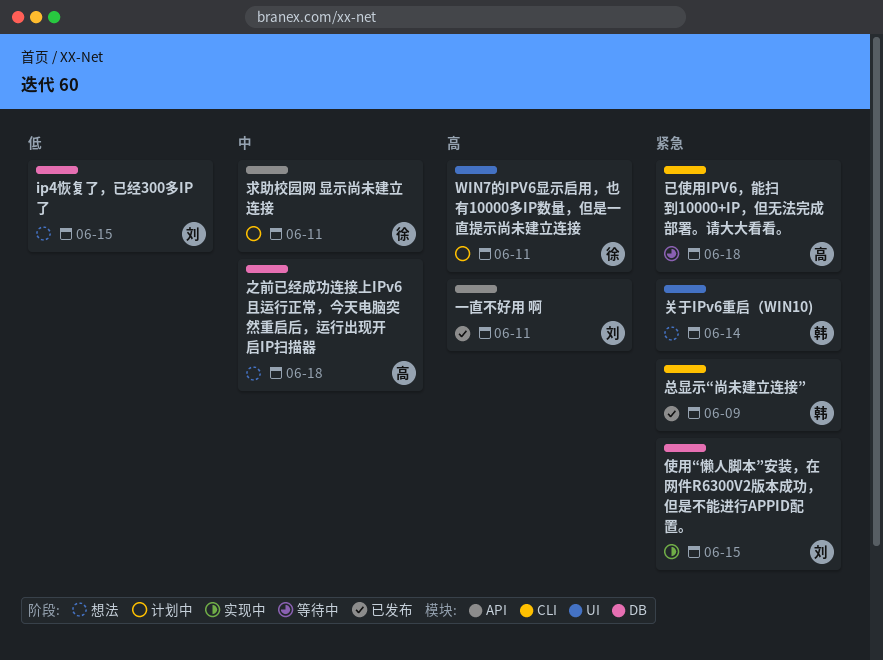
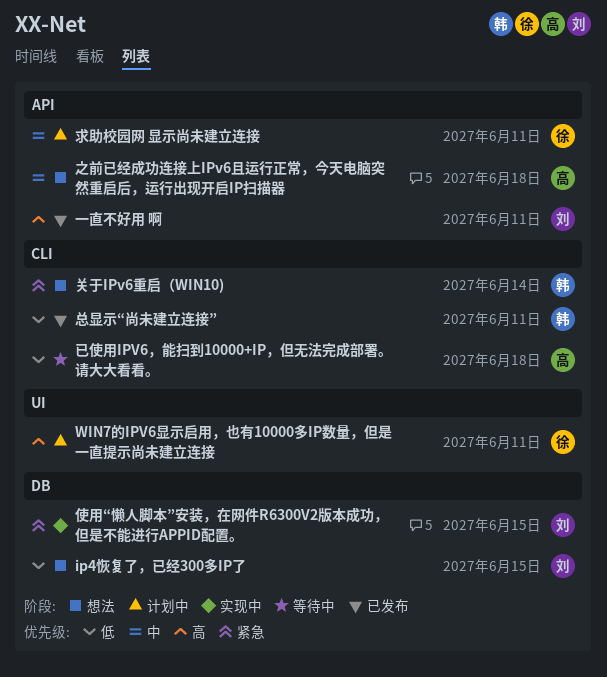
之前已经成功连接上IPv6且运行正常，今天电脑突然重启后，运行出现开启IP扫描器, label: DB -> API
关于IPv6重启（WIN10), label: UI -> CLI
已使用IPV6，能扫到10000+IP，但无法完成部署。请大大看看。, priority: 紧急 -> 低
总显示“尚未建立连接”, priority: 紧急 -> 低
总显示“尚未建立连接”, due: Jun 9 -> Jun 11

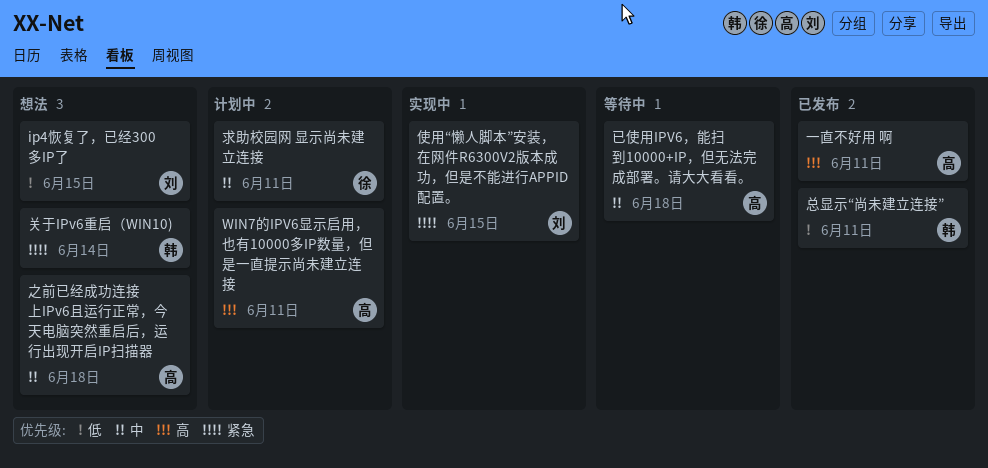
WIN7的IPV6显示启用，也有10000多IP数量，但是一直提示尚未建立连接, owner: 徐 -> 高
一直不好用 啊, owner: 刘 -> 高
已使用IPV6，能扫到10000+IP，但无法完成部署。请大大看看。, priority: 低 -> 中

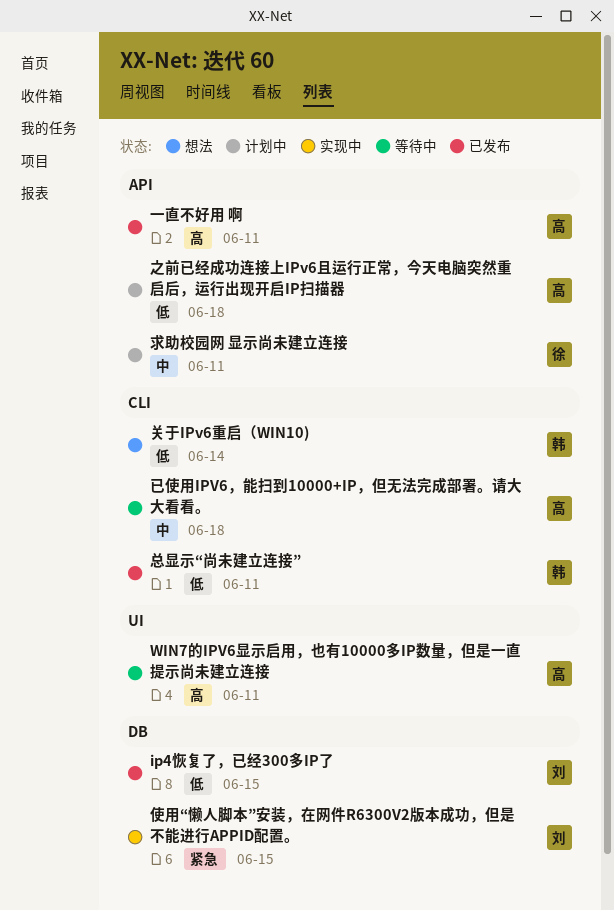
ip4恢复了，已经300多IP了, status: 想法 -> 已发布
WIN7的IPV6显示启用，也有10000多IP数量，但是一直提示尚未建立连接, status: 计划中 -> 等待中
之前已经成功连接上IPv6且运行正常，今天电脑突然重启后，运行出现开启IP扫描器, status: 想法 -> 计划中
之前已经成功连接上IPv6且运行正常，今天电脑突然重启后，运行出现开启IP扫描器, priority: 中 -> 低
关于IPv6重启（WIN10), priority: 紧急 -> 低

